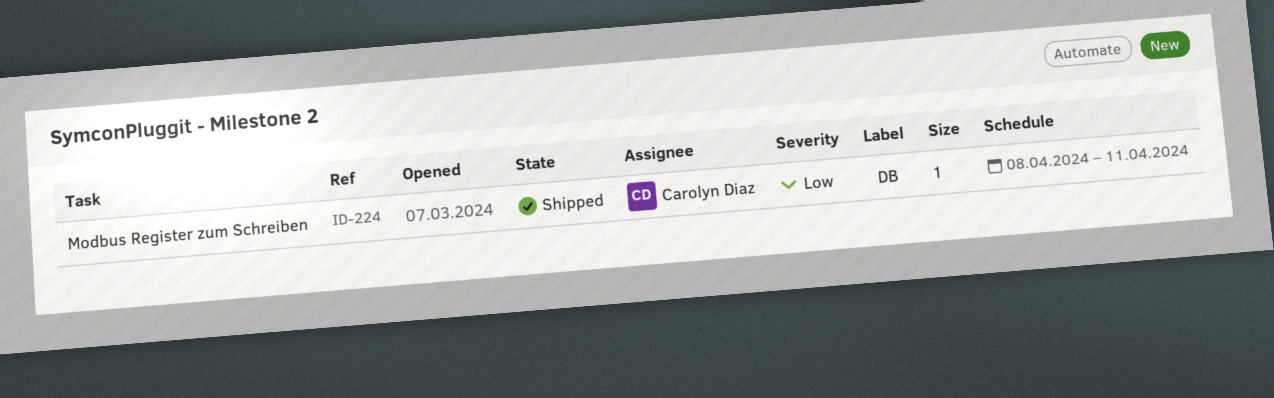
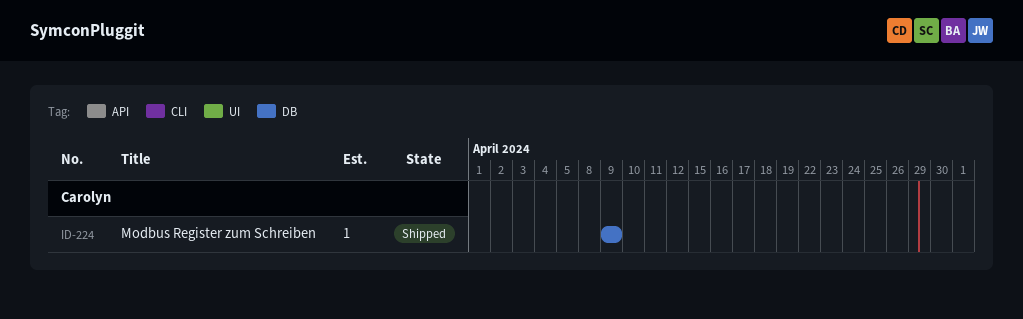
ID-224, start: Apr 8 -> Apr 9
ID-224, due: Apr 11 -> Apr 9

